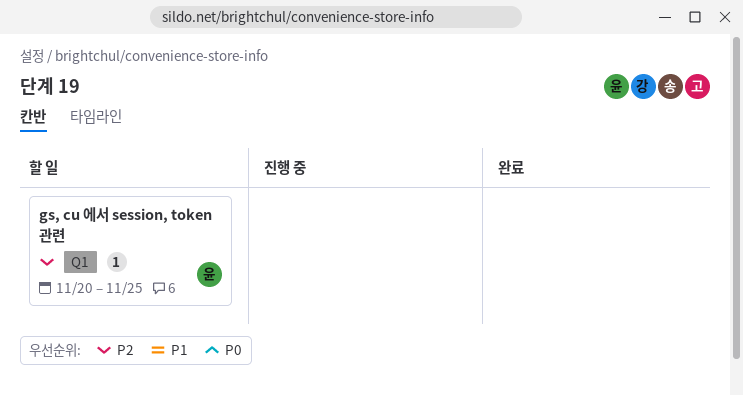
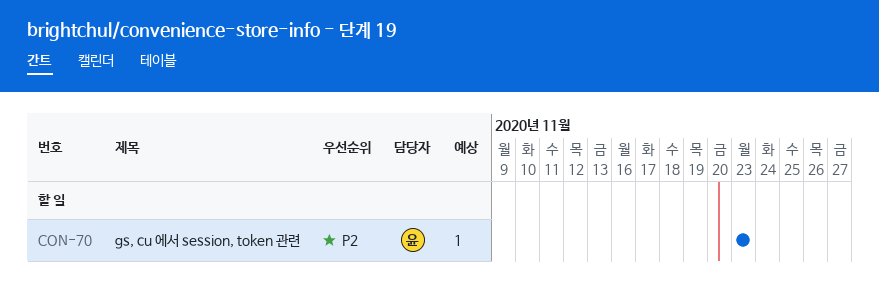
gs, cu 에서 session, token 관련, start: Nov 20 -> Nov 23
gs, cu 에서 session, token 관련, due: Nov 25 -> Nov 23

